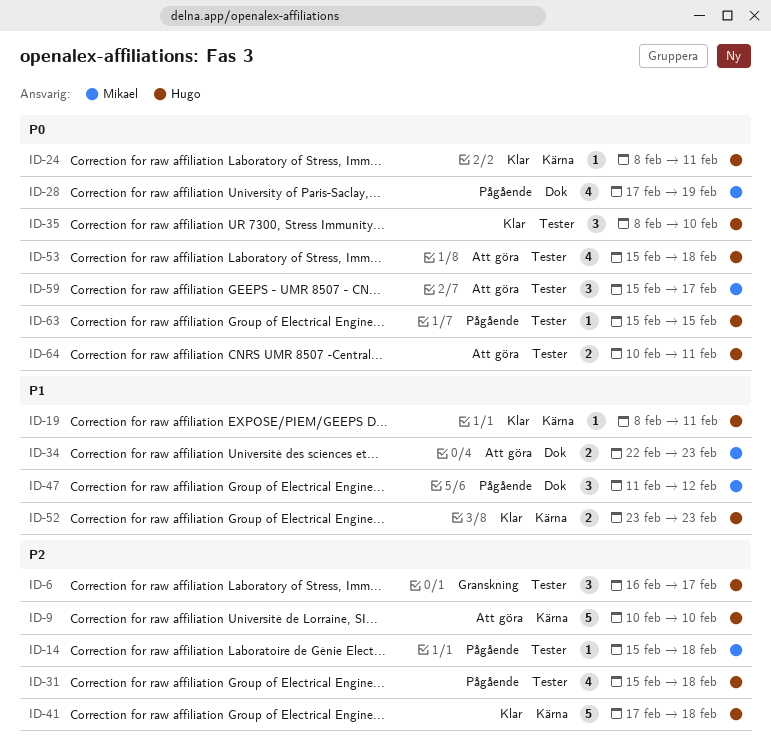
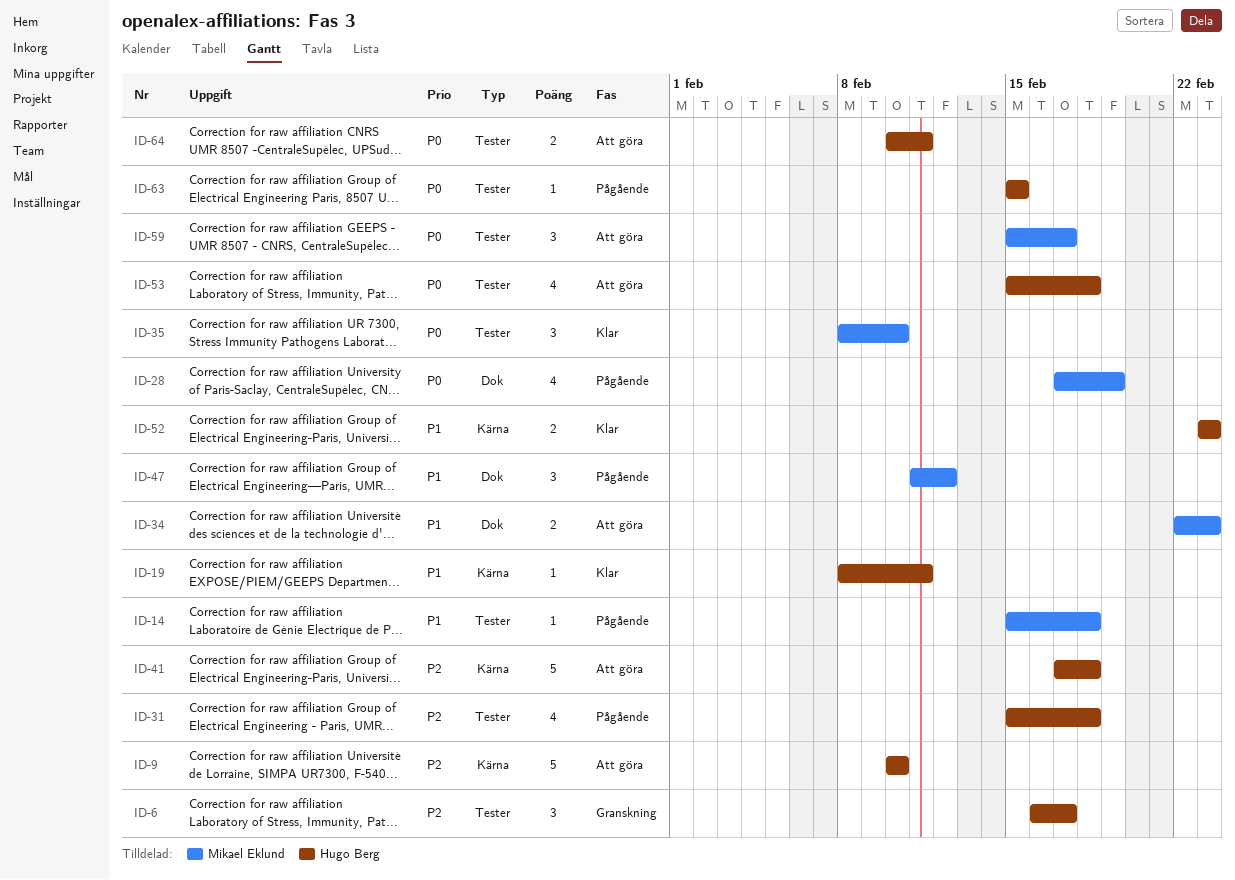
ID-14, priority: P2 -> P1
ID-24: present -> none
ID-35, owner: Hugo Berg -> Mikael Eklund
ID-41, status: Klar -> Att göra

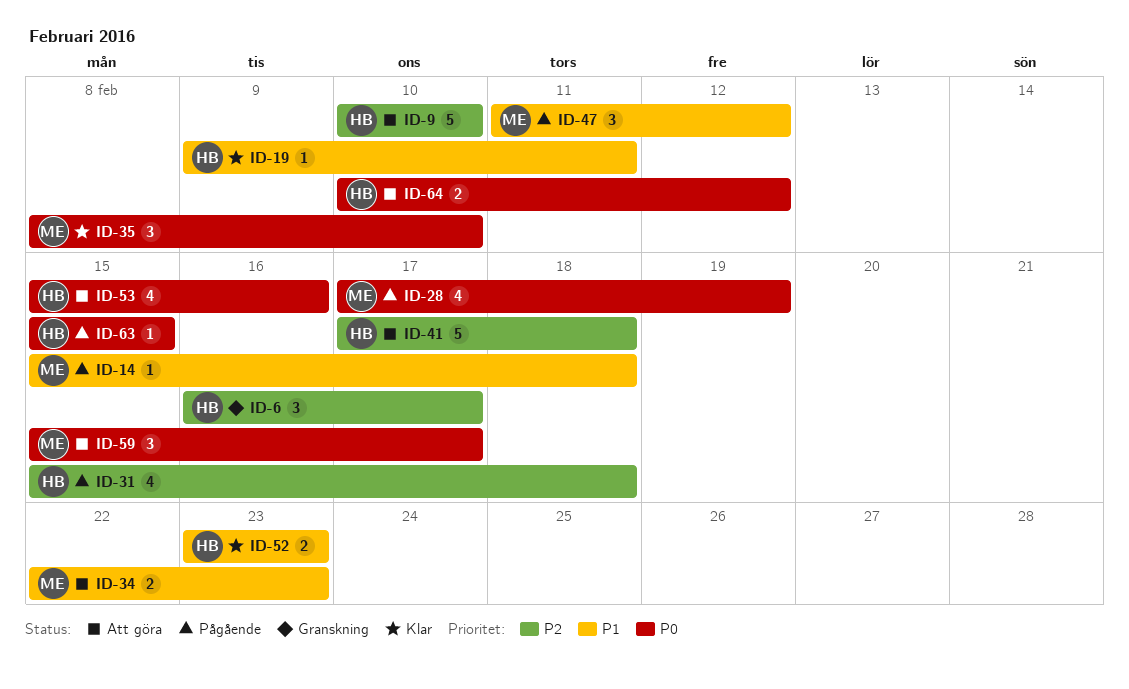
ID-19, start: Feb 8 -> Feb 9
ID-53, due: Feb 18 -> Feb 16
ID-64, due: Feb 11 -> Feb 12

